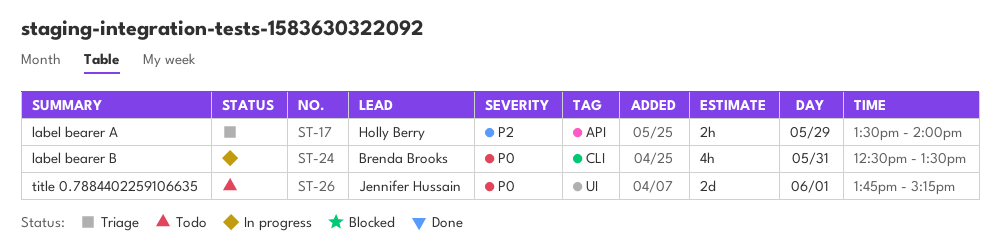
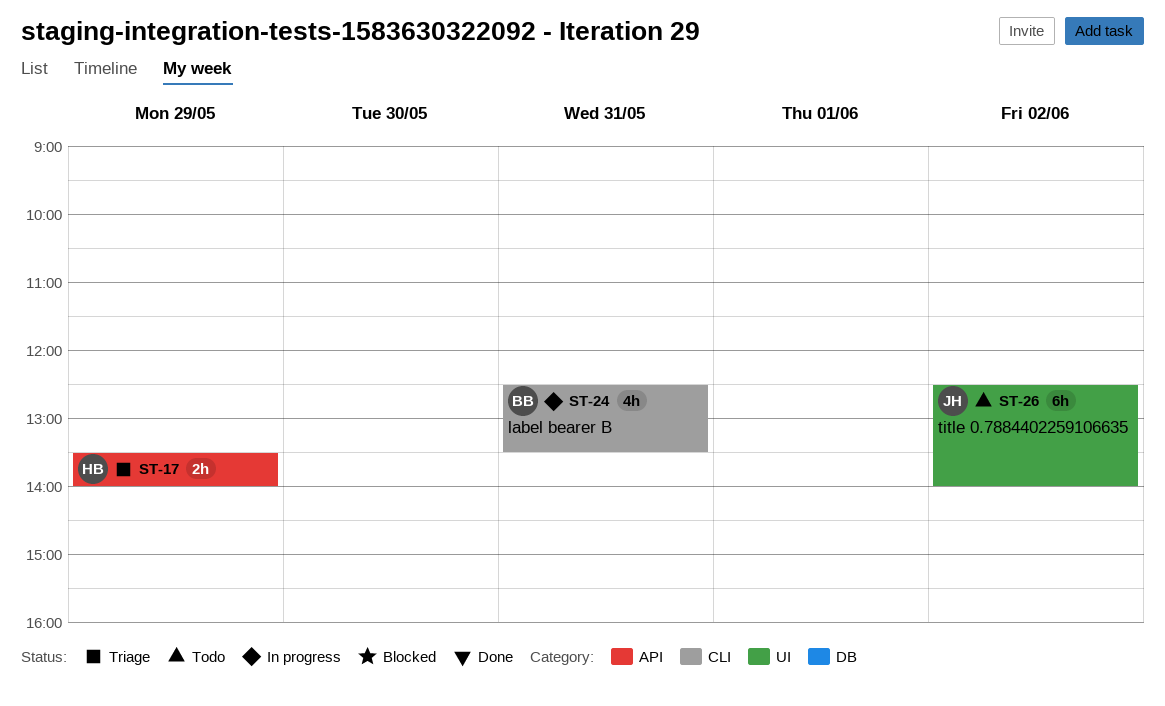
ST-26, estimate: 2d -> 6h
ST-26, day: Jun 1 -> Jun 2
ST-26, begins: 13:45 -> 12:30
ST-26, ends: 15:15 -> 14:00

